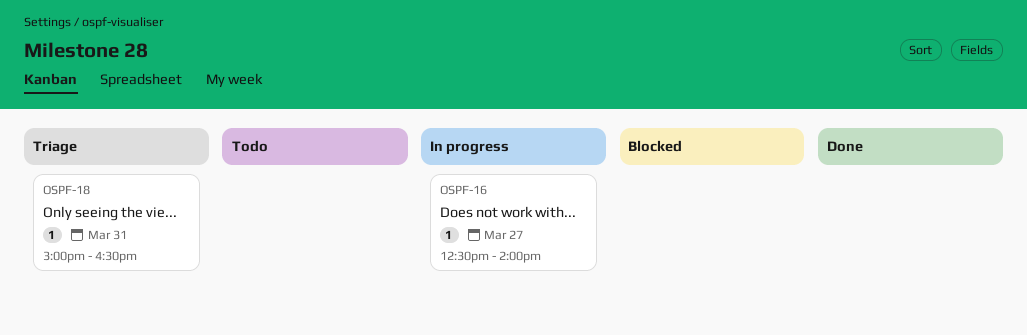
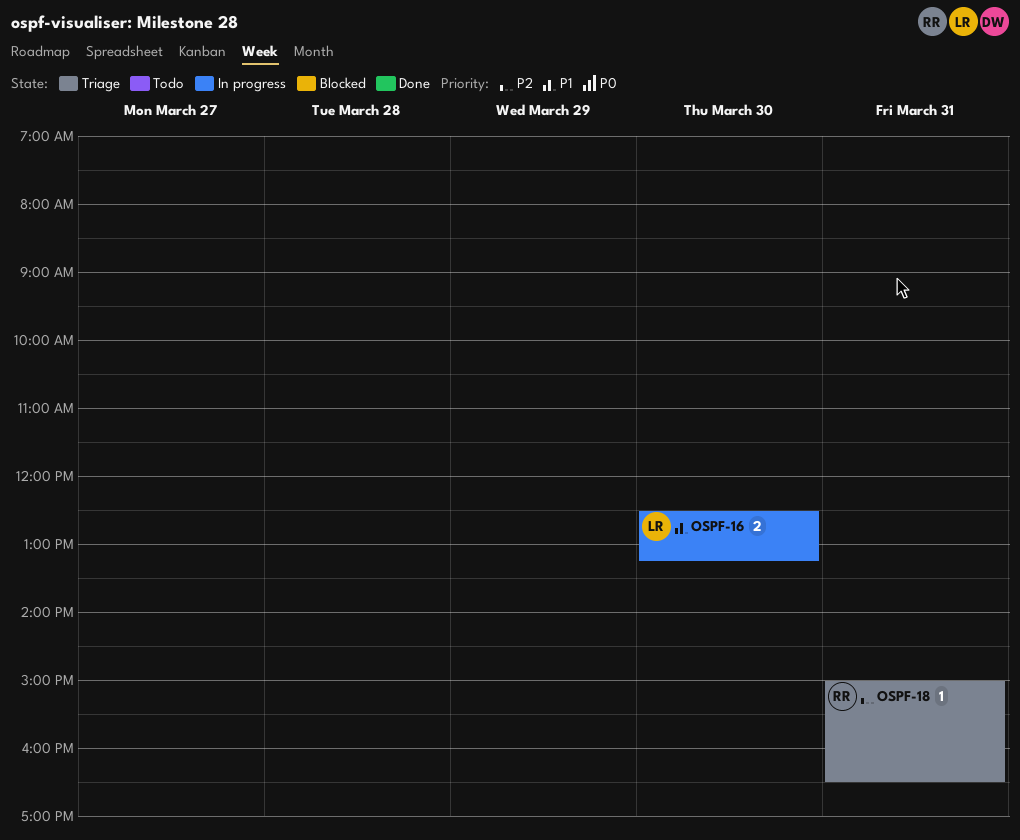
OSPF-16, estimate: 1 -> 2
OSPF-16, day: Mar 27 -> Mar 30
OSPF-16, ends: 14:00 -> 13:15

